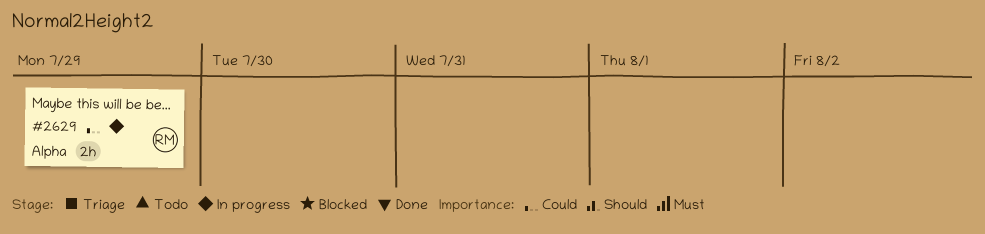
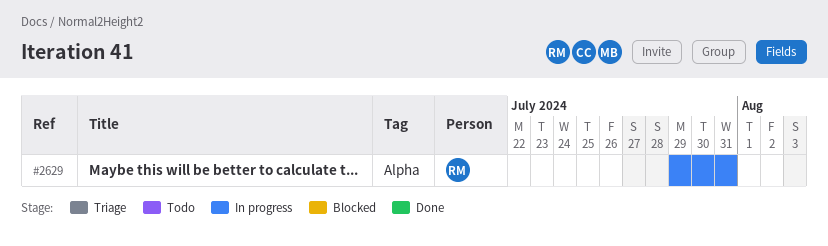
#2629, due: Jul 29 -> Jul 31

